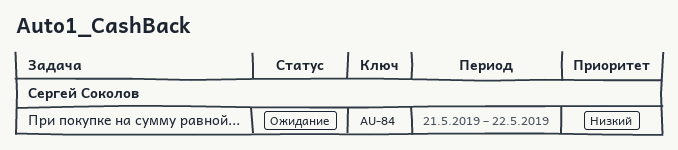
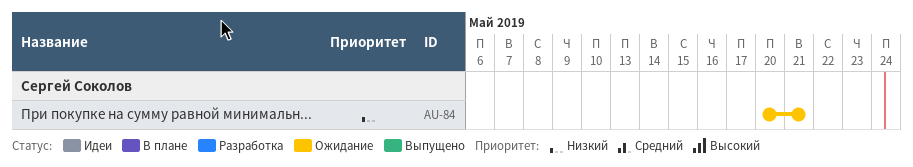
AU-84, start: May 21 -> May 20
AU-84, due: May 22 -> May 21

